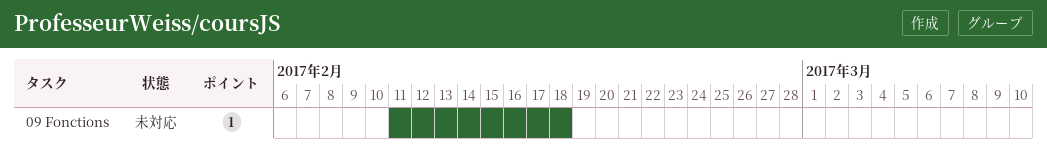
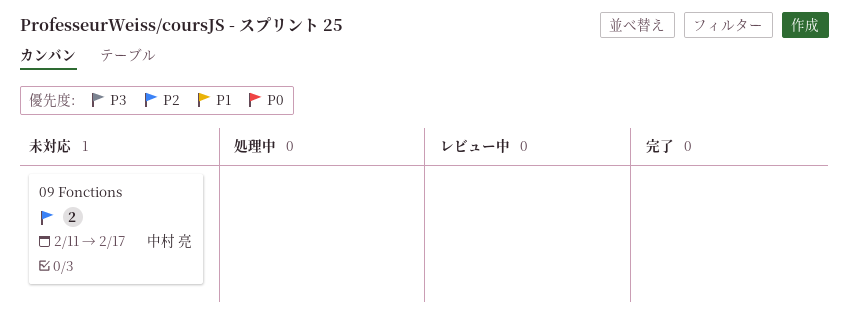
09 Fonctions, estimate: 1 -> 2
09 Fonctions, due: Feb 18 -> Feb 17

